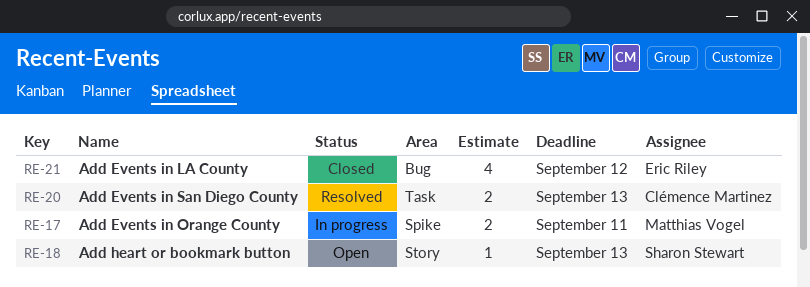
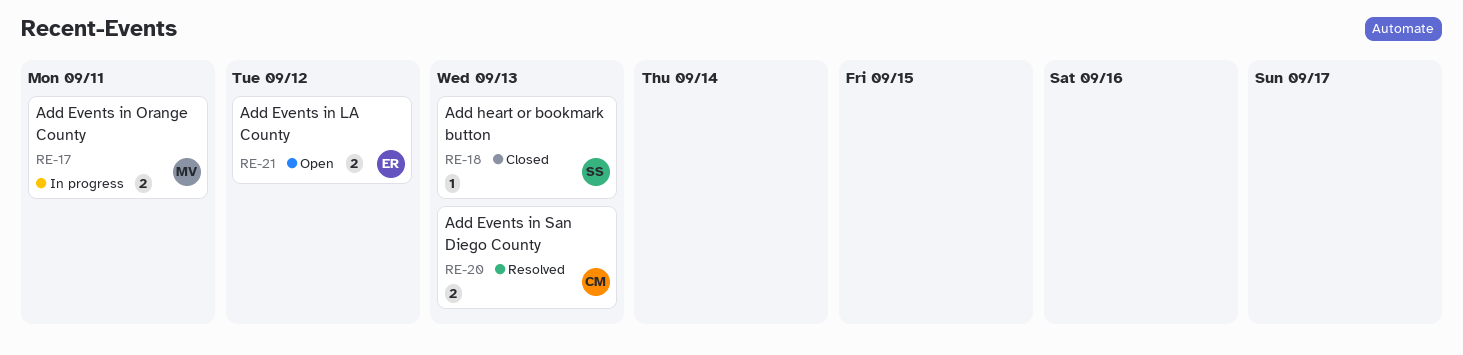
RE-18, status: Open -> Closed
RE-21, status: Closed -> Open
RE-21, estimate: 4 -> 2

